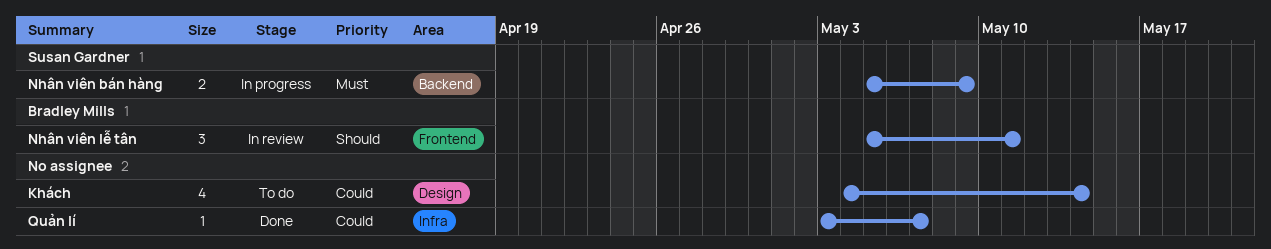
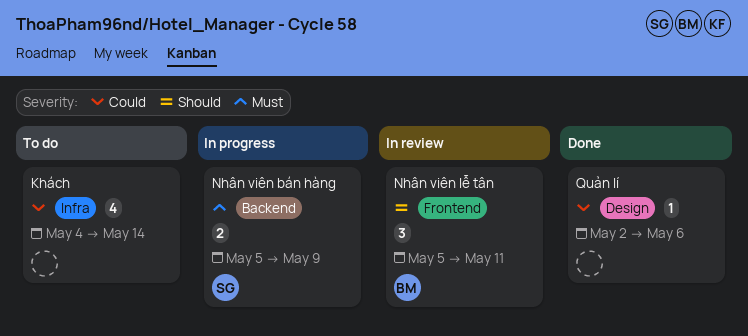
Khách, label: Design -> Infra
Quản lí, label: Infra -> Design
Quản lí, start: May 3 -> May 2
Quản lí, due: May 7 -> May 6

